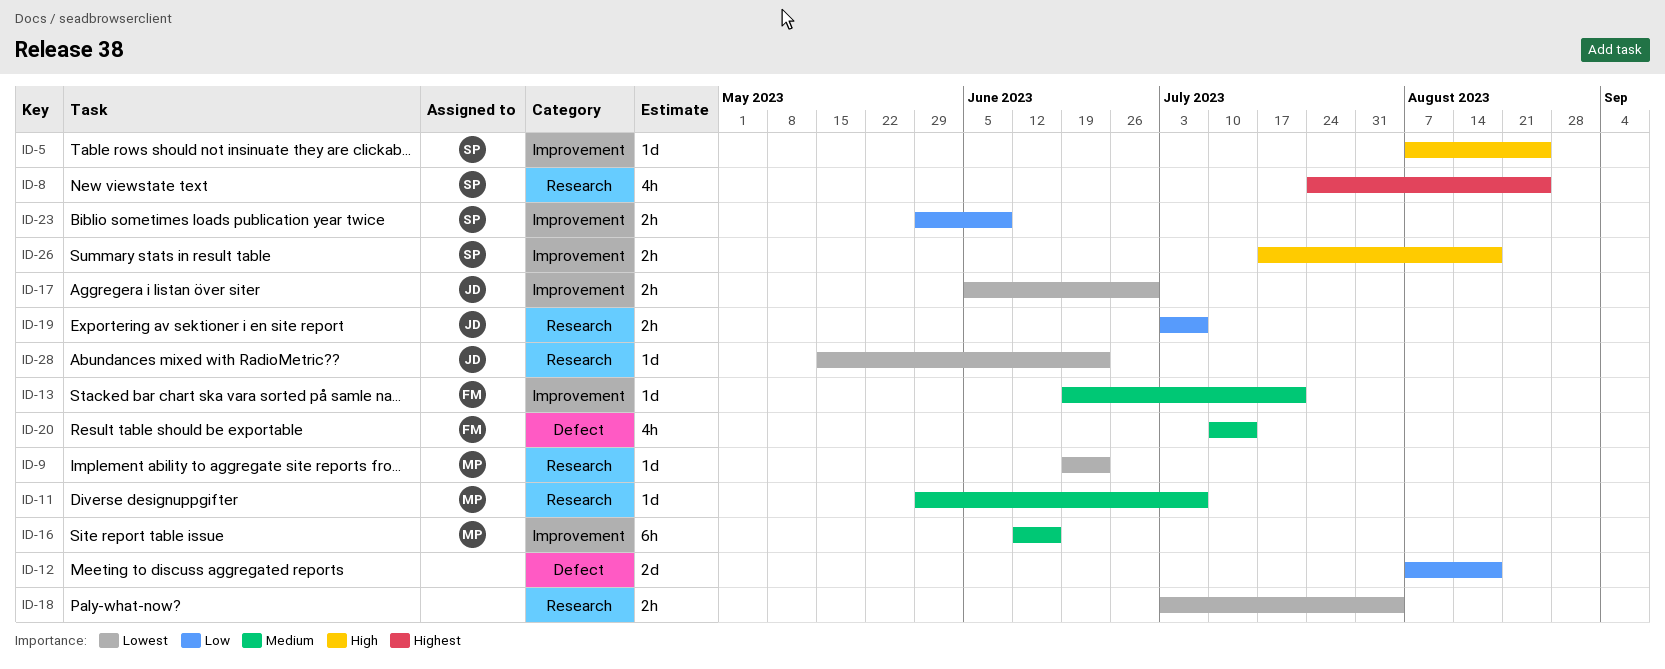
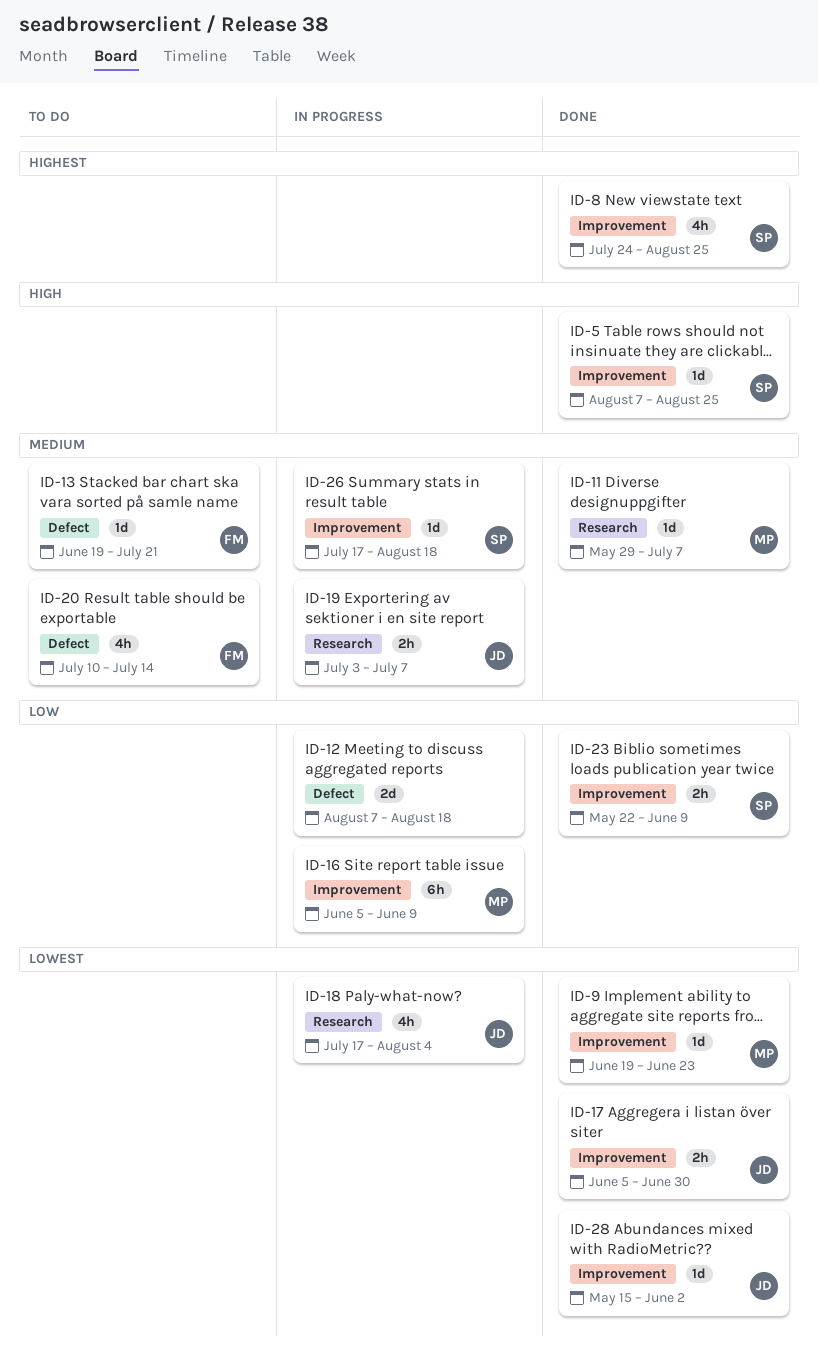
ID-8, label: Research -> Improvement
ID-9, label: Research -> Improvement
ID-13, label: Improvement -> Defect
ID-16, priority: Medium -> Low
ID-16, start: Jun 12 -> Jun 5
ID-16, due: Jun 16 -> Jun 9
ID-18, owner: none -> JD
ID-18, estimate: 2h -> 4h
ID-18, start: Jul 3 -> Jul 17
ID-19, priority: Low -> Medium
ID-23, start: May 29 -> May 22
ID-26, priority: High -> Medium
ID-26, estimate: 2h -> 1d
ID-28, label: Research -> Improvement
ID-28, due: Jun 23 -> Jun 2

